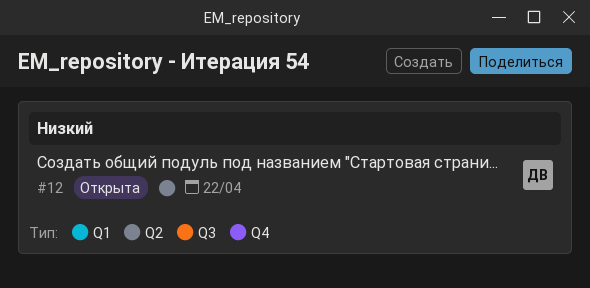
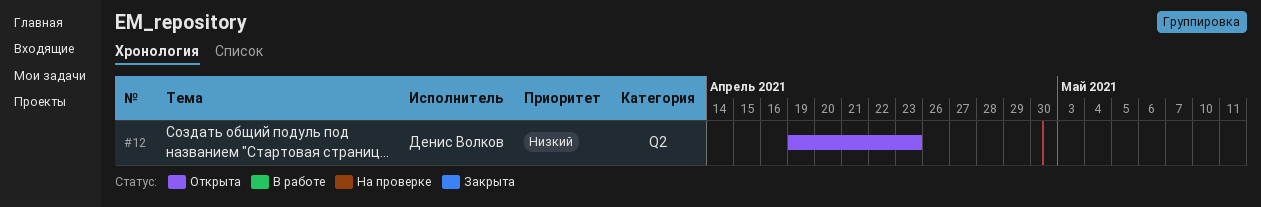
#12, due: Apr 22 -> Apr 23

